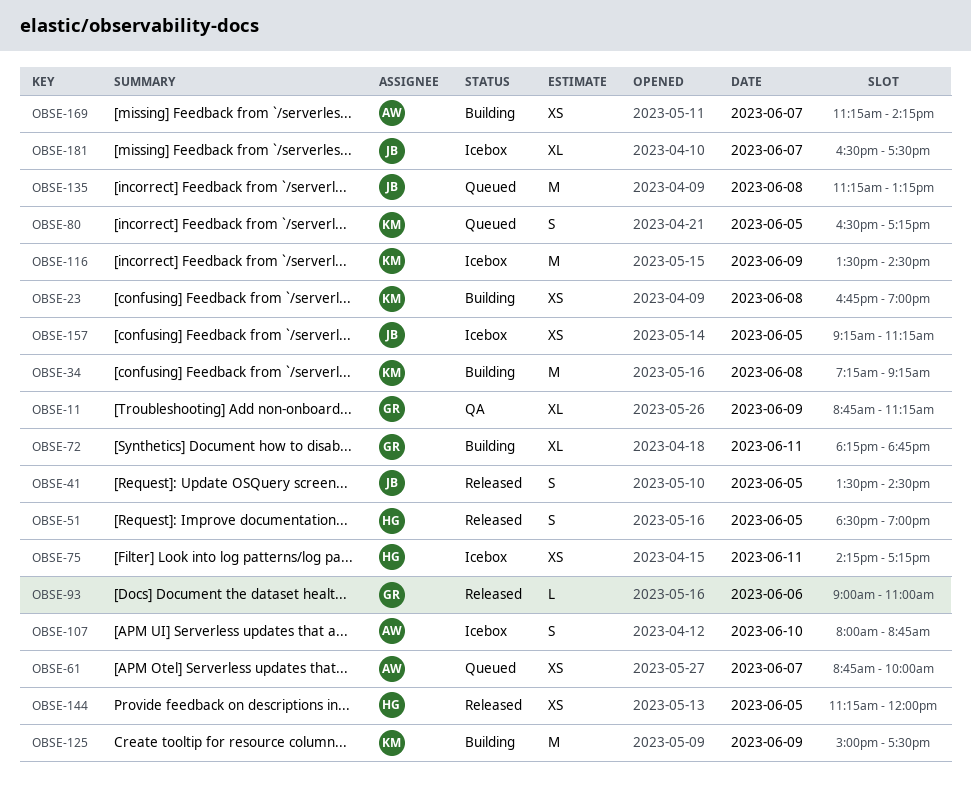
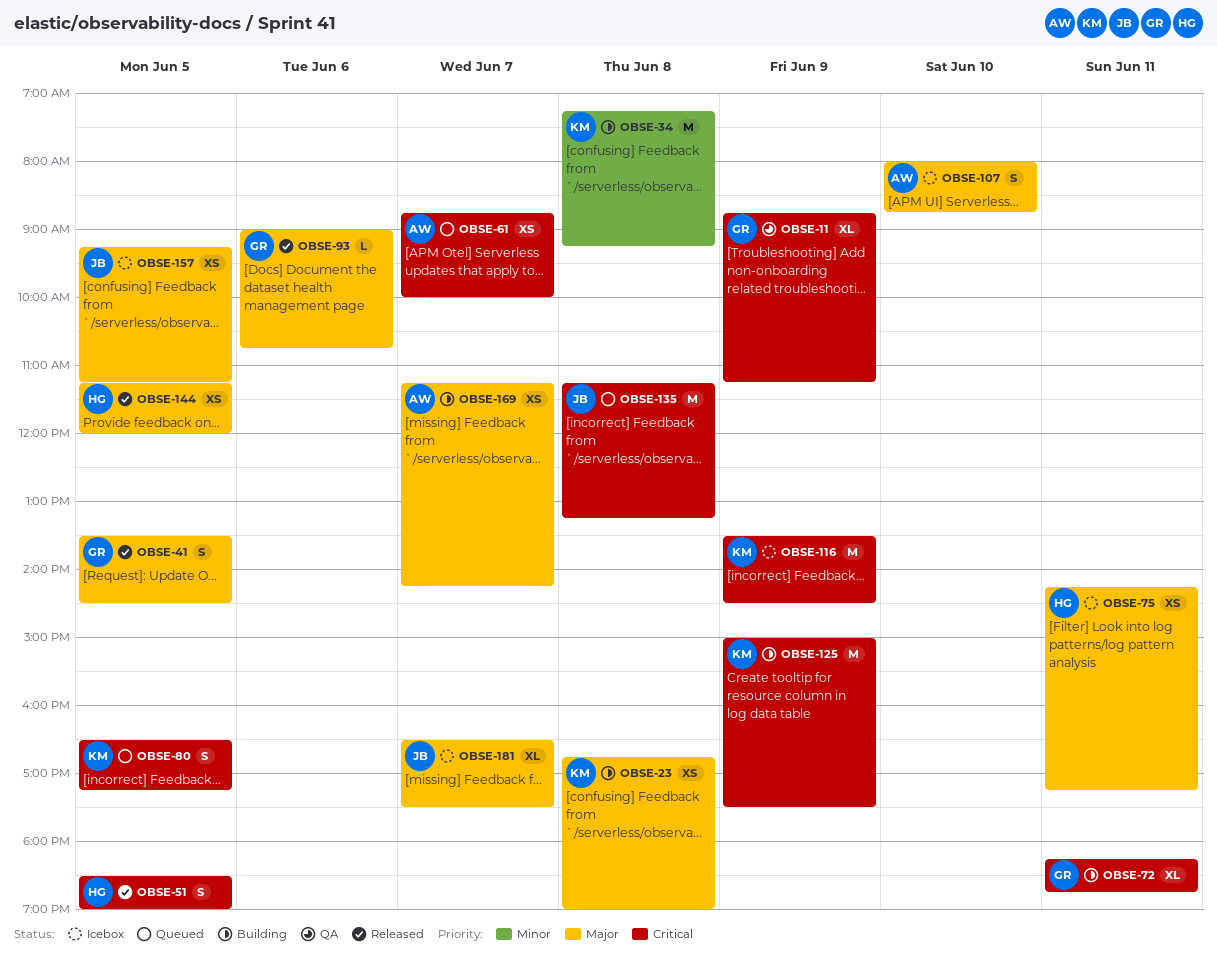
OBSE-41, owner: JB -> GR
OBSE-93, ends: 11:00 -> 10:45

